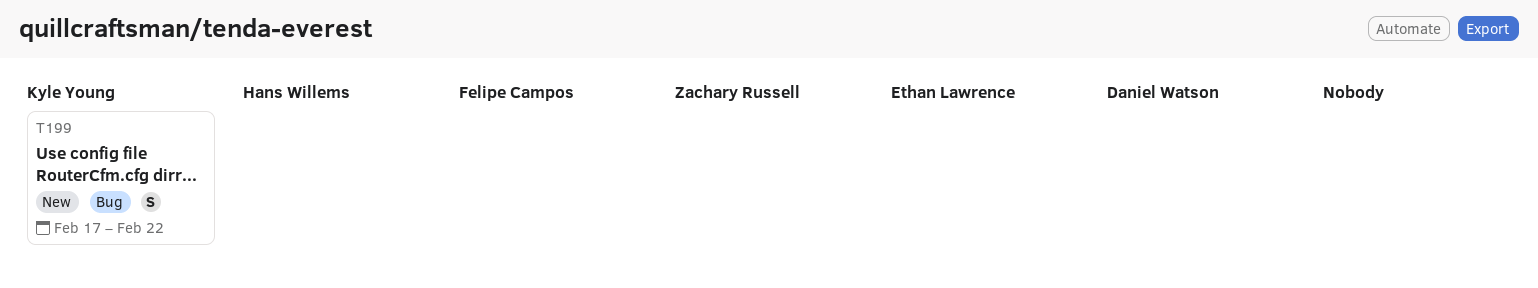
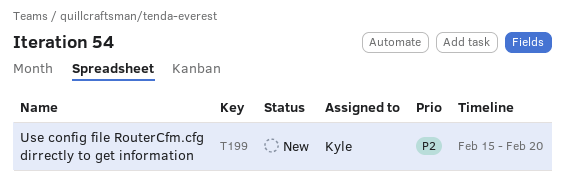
T199, start: Feb 17 -> Feb 15
T199, due: Feb 22 -> Feb 20

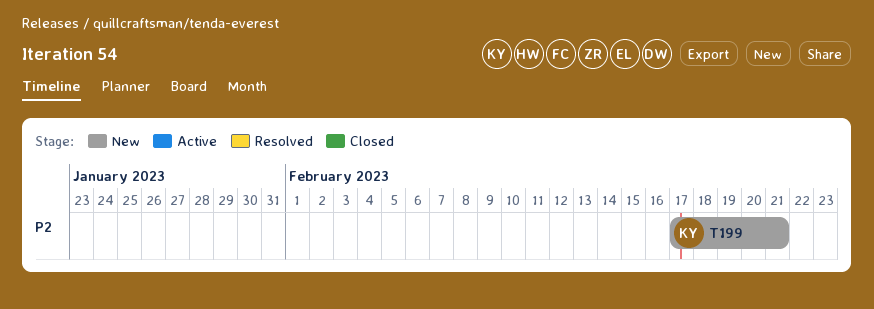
T199, start: Feb 15 -> Feb 17
T199, due: Feb 20 -> Feb 21

